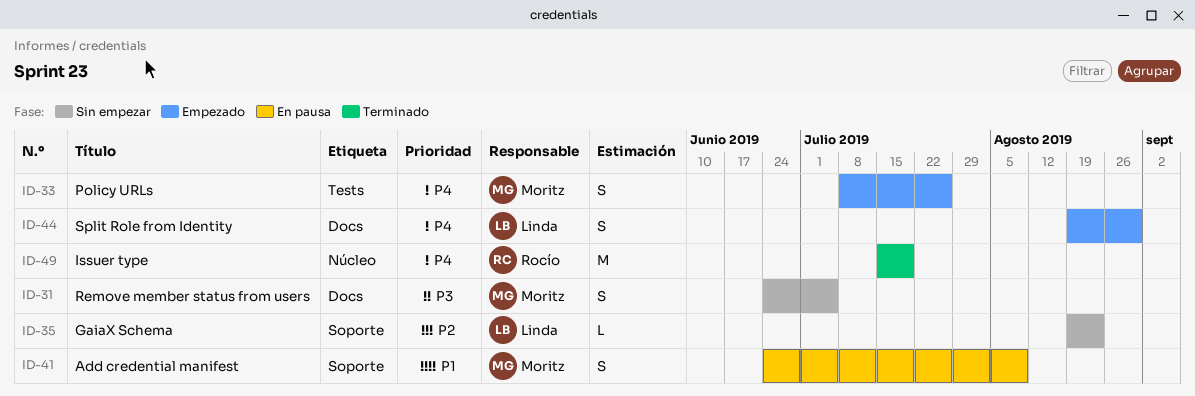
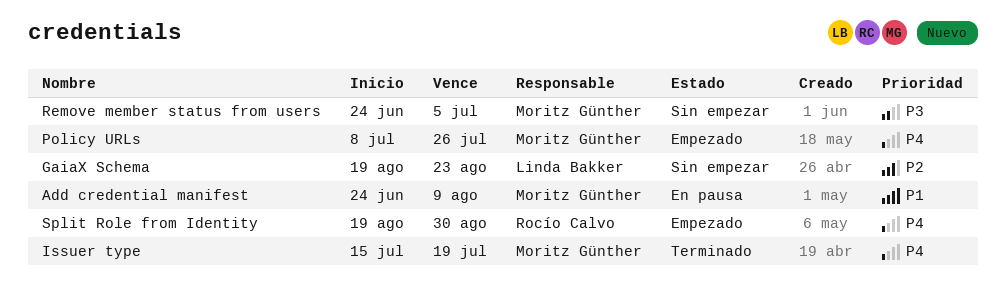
Issuer type, owner: Rocío Calvo -> Moritz Günther
Split Role from Identity, owner: Linda Bakker -> Rocío Calvo

